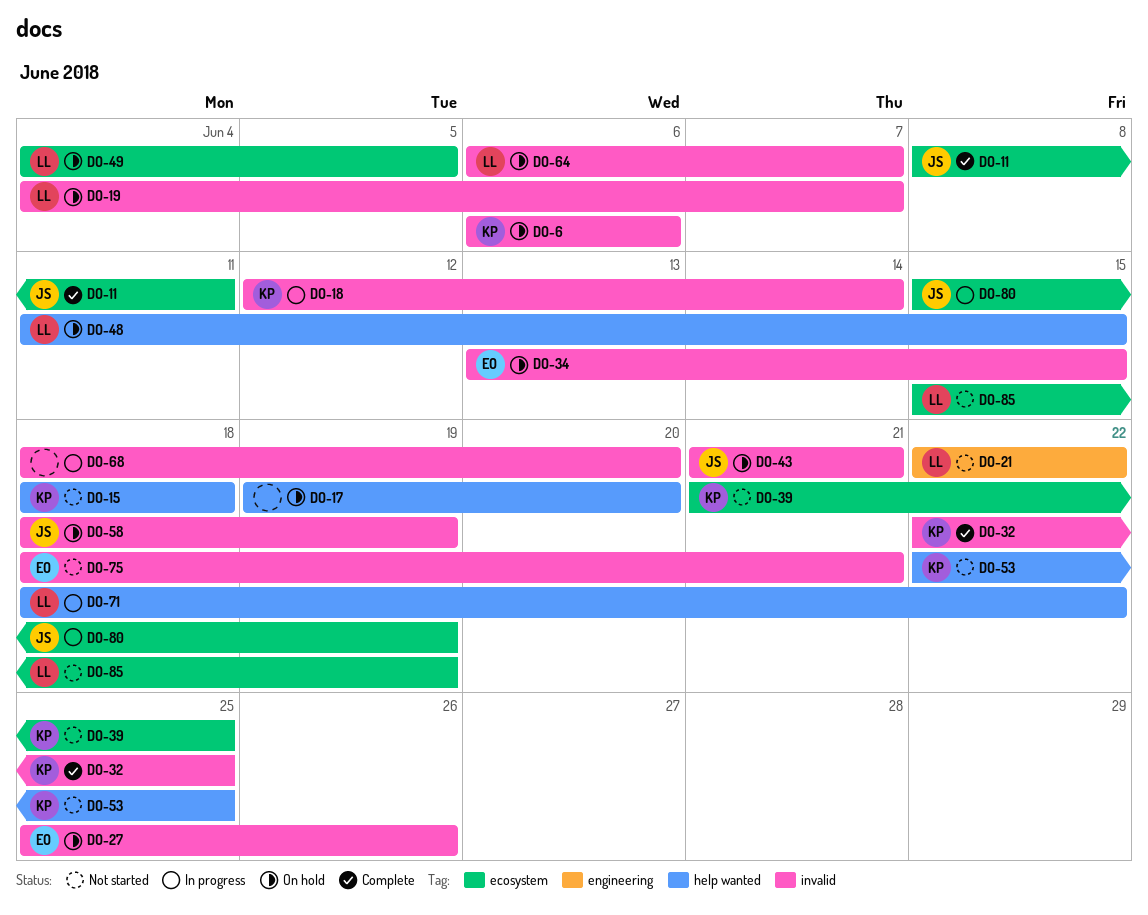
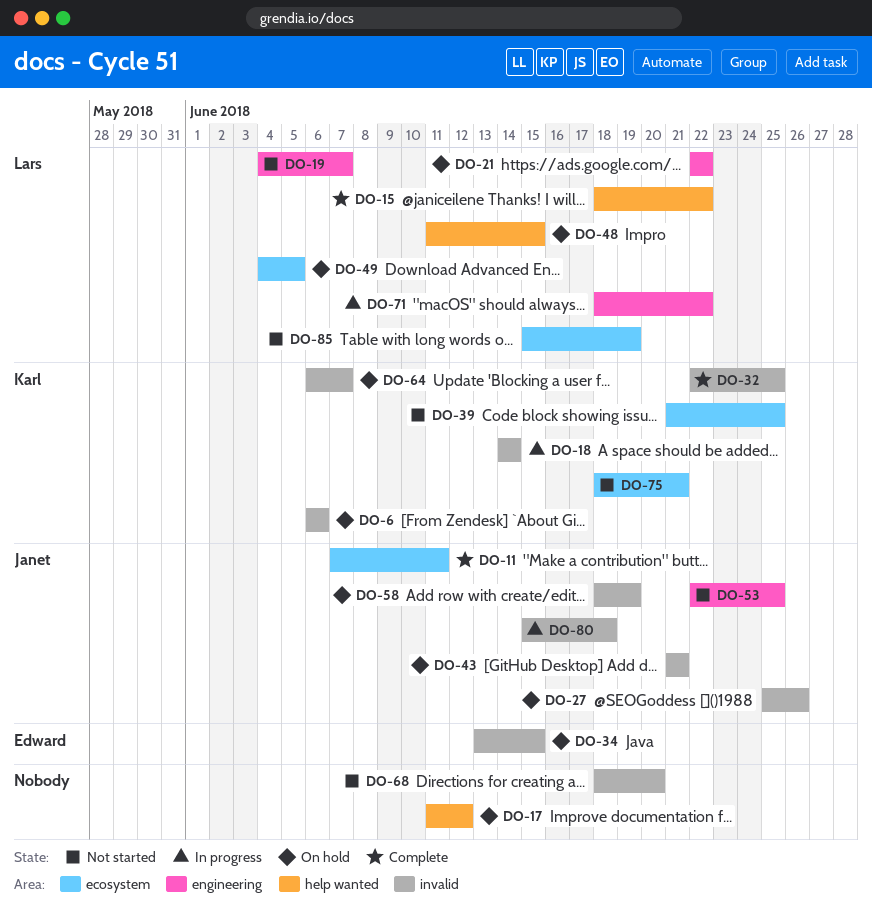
DO-11, start: Jun 8 -> Jun 7
DO-15, status: Not started -> Complete
DO-15, owner: Karl -> Lars
DO-15, due: Jun 18 -> Jun 22
DO-17, start: Jun 19 -> Jun 11
DO-17, due: Jun 20 -> Jun 12
DO-18, start: Jun 12 -> Jun 14
DO-19, status: On hold -> Not started
DO-19, label: invalid -> engineering
DO-21, status: Not started -> On hold
DO-27, owner: Edward -> Janet
DO-53, owner: Karl -> Janet
DO-53, label: help wanted -> engineering
DO-64, owner: Lars -> Karl
DO-68, status: In progress -> Not started
DO-71, label: help wanted -> engineering
DO-75, owner: Edward -> Karl
DO-75, label: invalid -> ecosystem
DO-80, label: ecosystem -> invalid
DO-80, due: Jun 19 -> Jun 18

